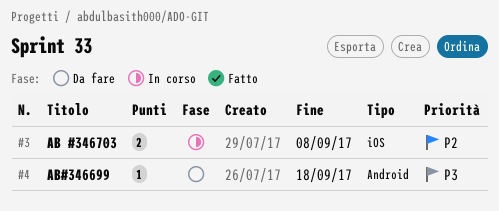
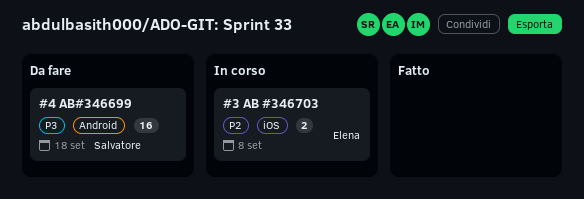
#4, estimate: 1 -> 16

